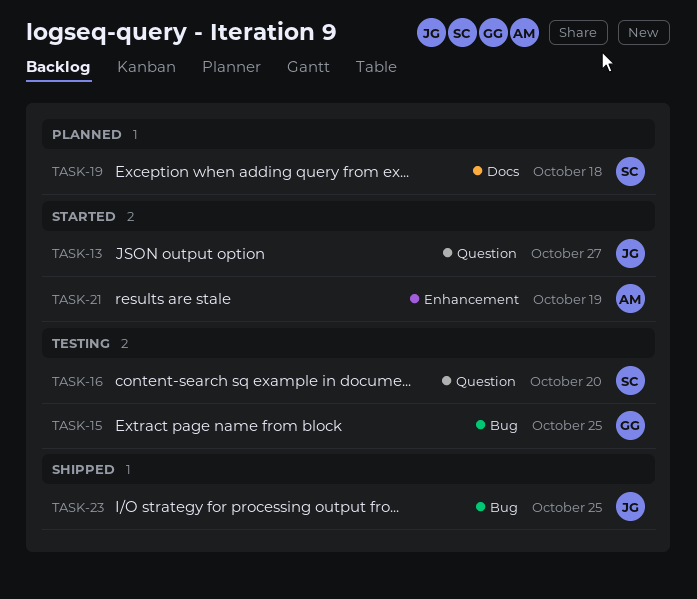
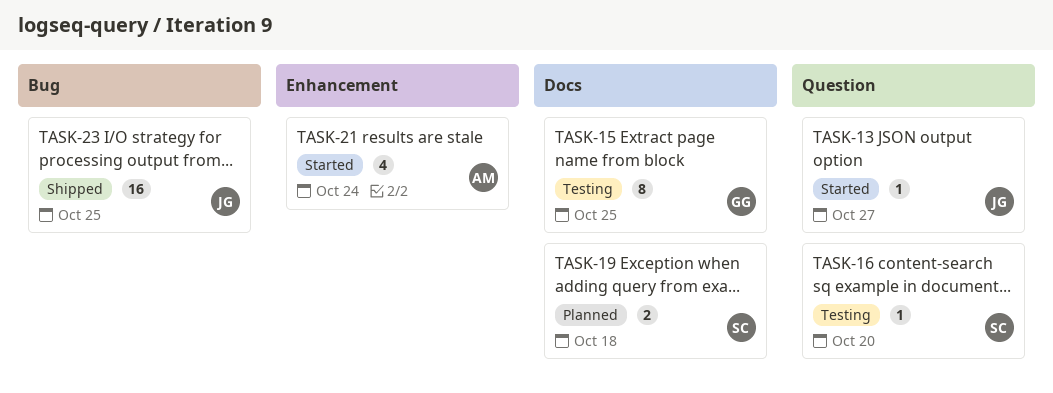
TASK-15, label: Bug -> Docs
TASK-21, due: Oct 19 -> Oct 24

